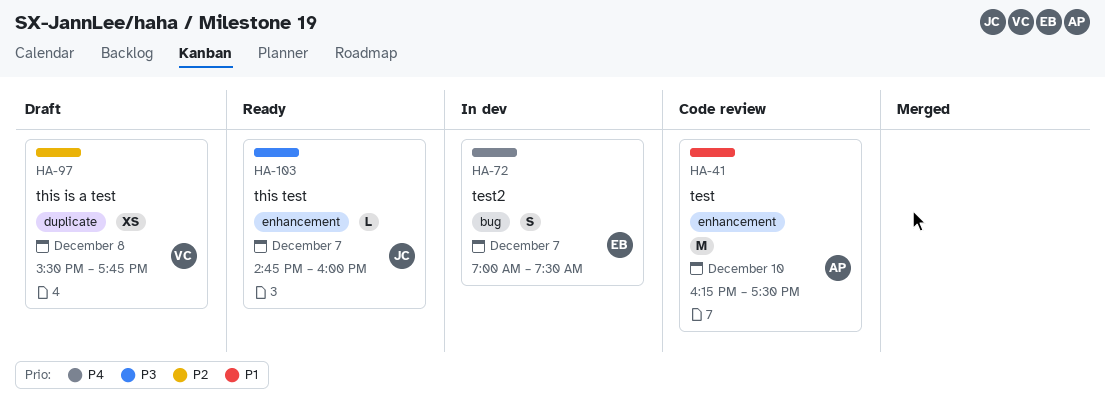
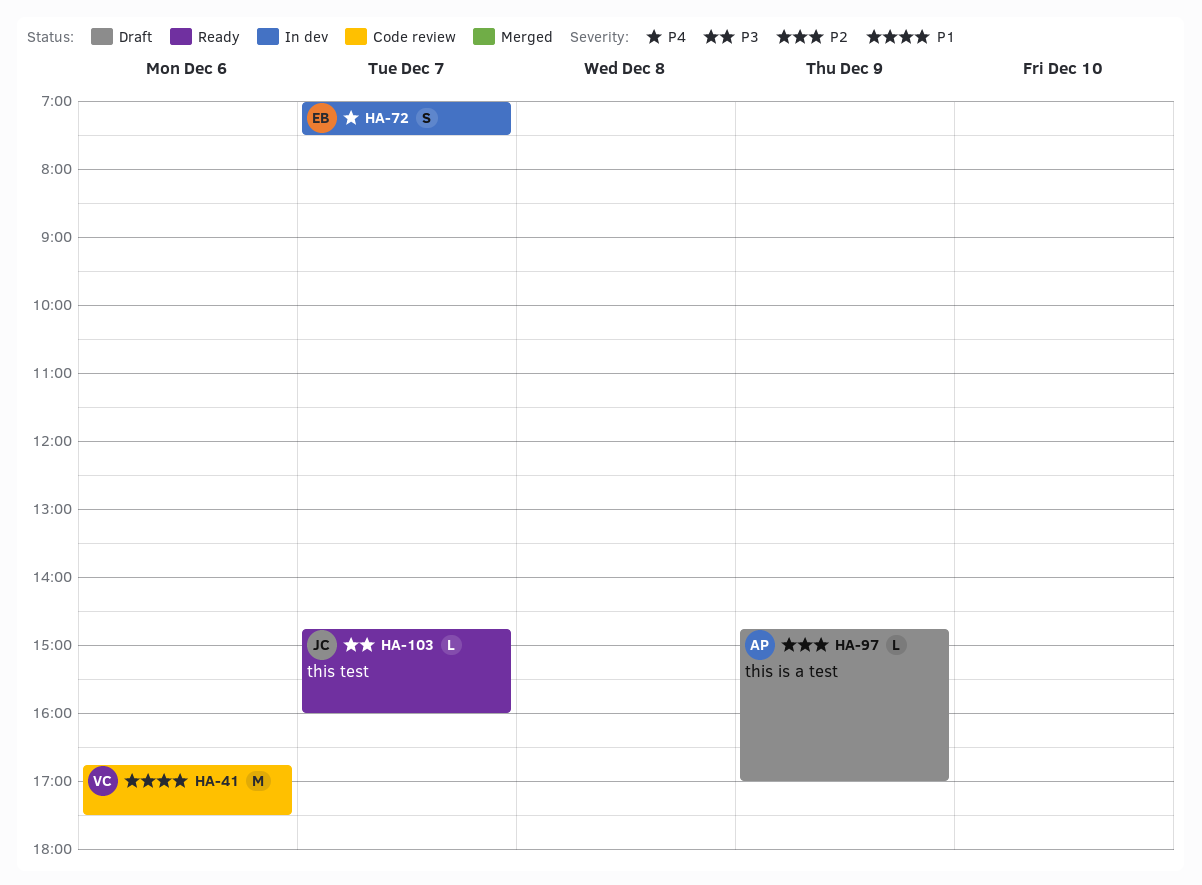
HA-41, owner: AP -> VC
HA-41, day: Dec 10 -> Dec 6
HA-41, begins: 16:15 -> 16:45
HA-97, owner: VC -> AP
HA-97, estimate: XS -> L
HA-97, day: Dec 8 -> Dec 9
HA-97, begins: 15:30 -> 14:45
HA-97, ends: 17:45 -> 17:00

